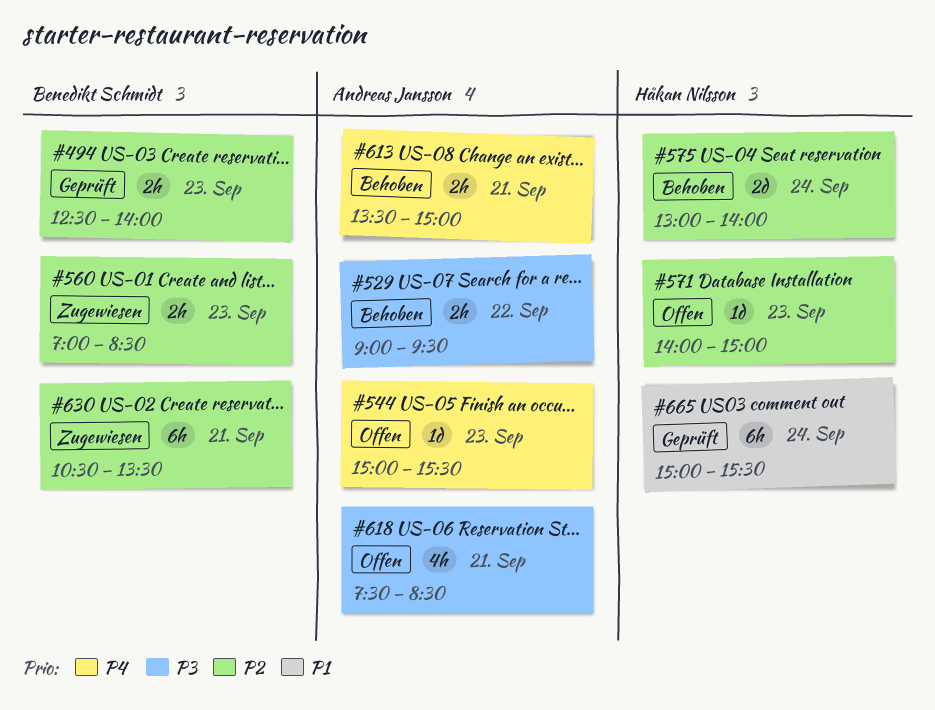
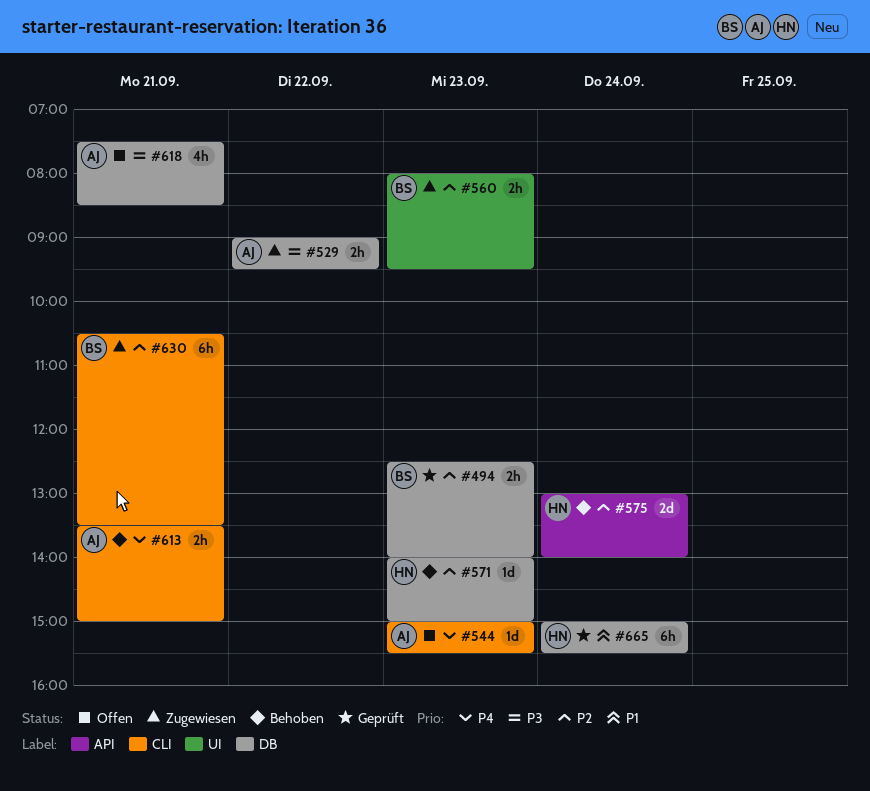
#529, status: Behoben -> Zugewiesen
#560, begins: 07:00 -> 08:00
#560, ends: 08:30 -> 09:30
#571, status: Offen -> Behoben

